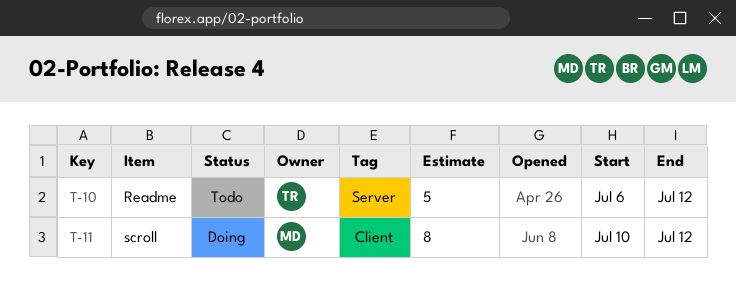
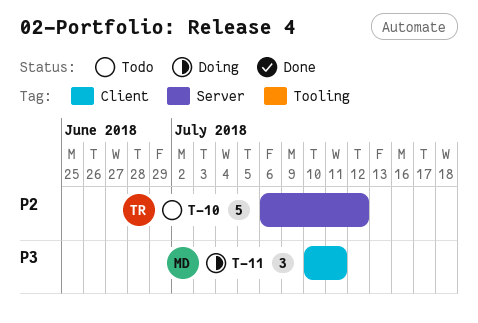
T-11, estimate: 8 -> 3
T-11, due: Jul 12 -> Jul 11

